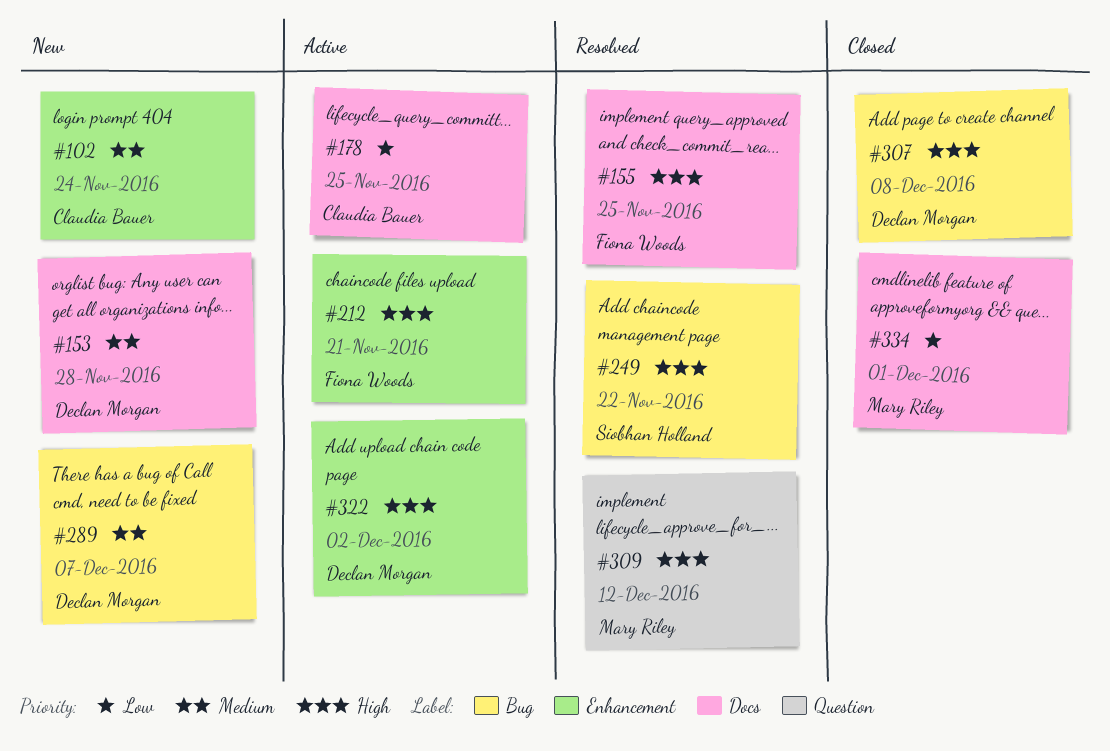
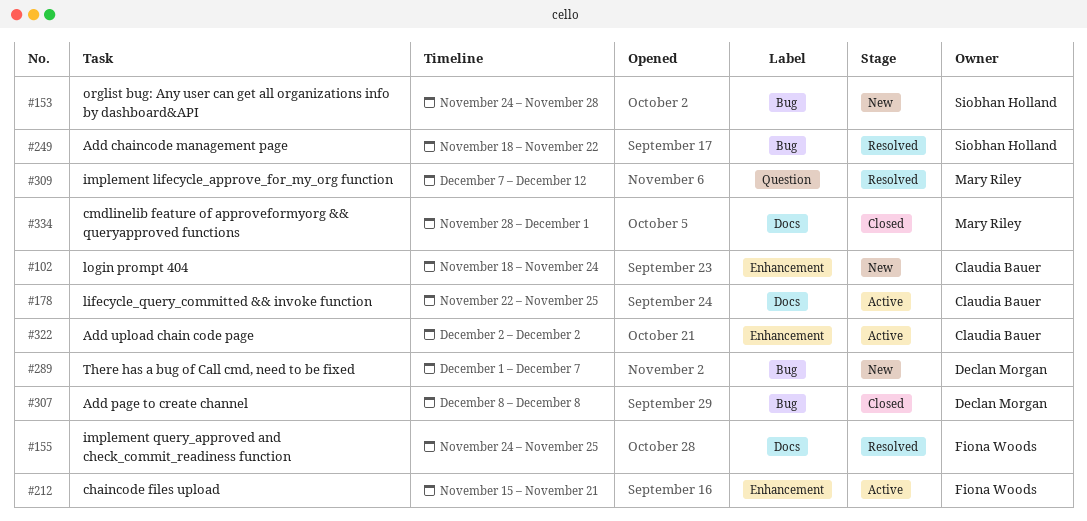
#153, owner: Declan Morgan -> Siobhan Holland
#153, label: Docs -> Bug
#322, owner: Declan Morgan -> Claudia Bauer

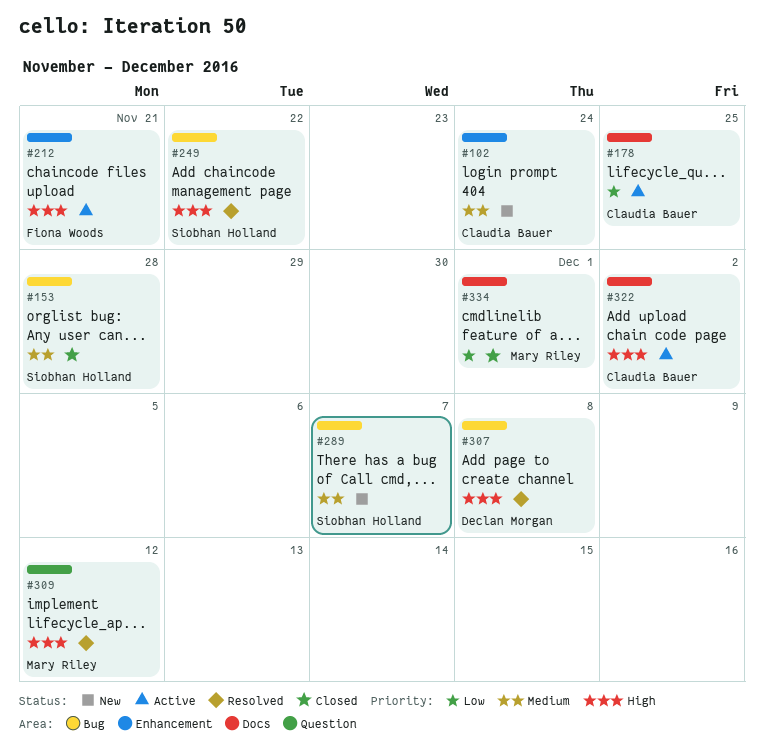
#153, status: New -> Closed
#155: present -> none
#289, owner: Declan Morgan -> Siobhan Holland
#307, status: Closed -> Resolved
#322, label: Enhancement -> Docs

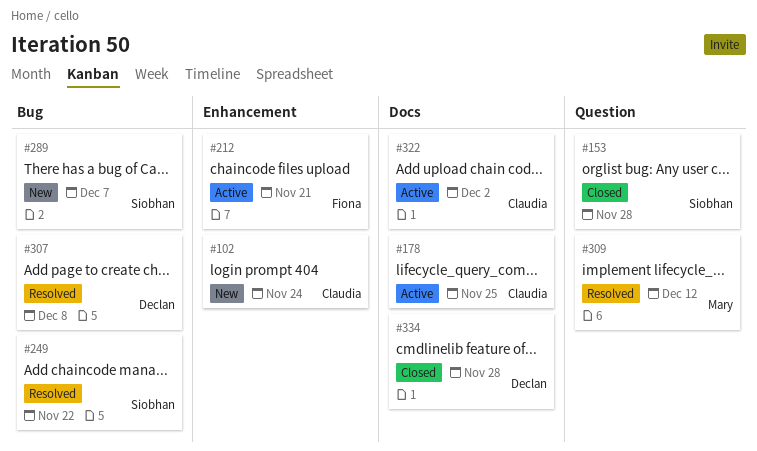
#153, label: Bug -> Question
#334, owner: Mary Riley -> Declan Morgan
#334, due: Dec 1 -> Nov 28

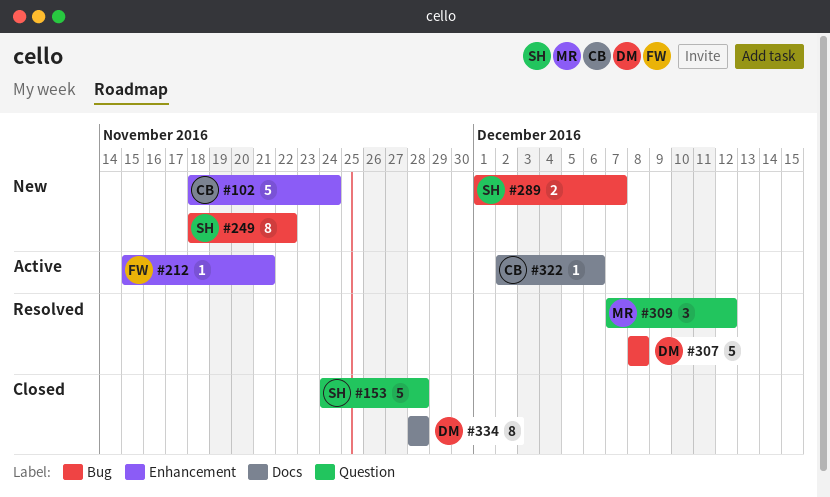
#178: present -> none
#249, status: Resolved -> New
#322, due: Dec 2 -> Dec 6

